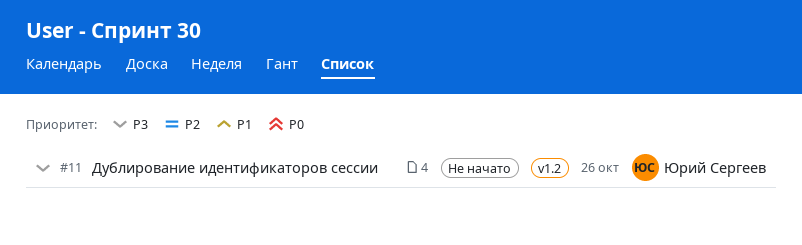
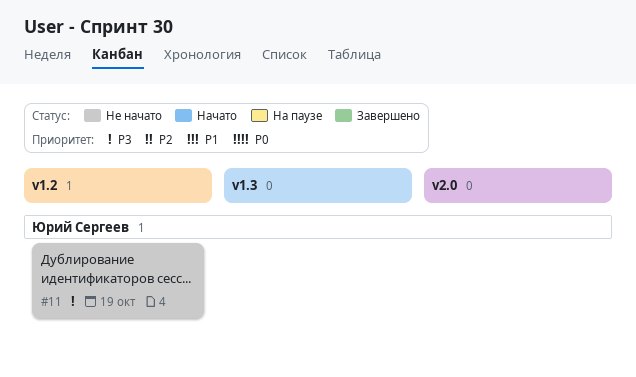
#11, due: Oct 26 -> Oct 19

